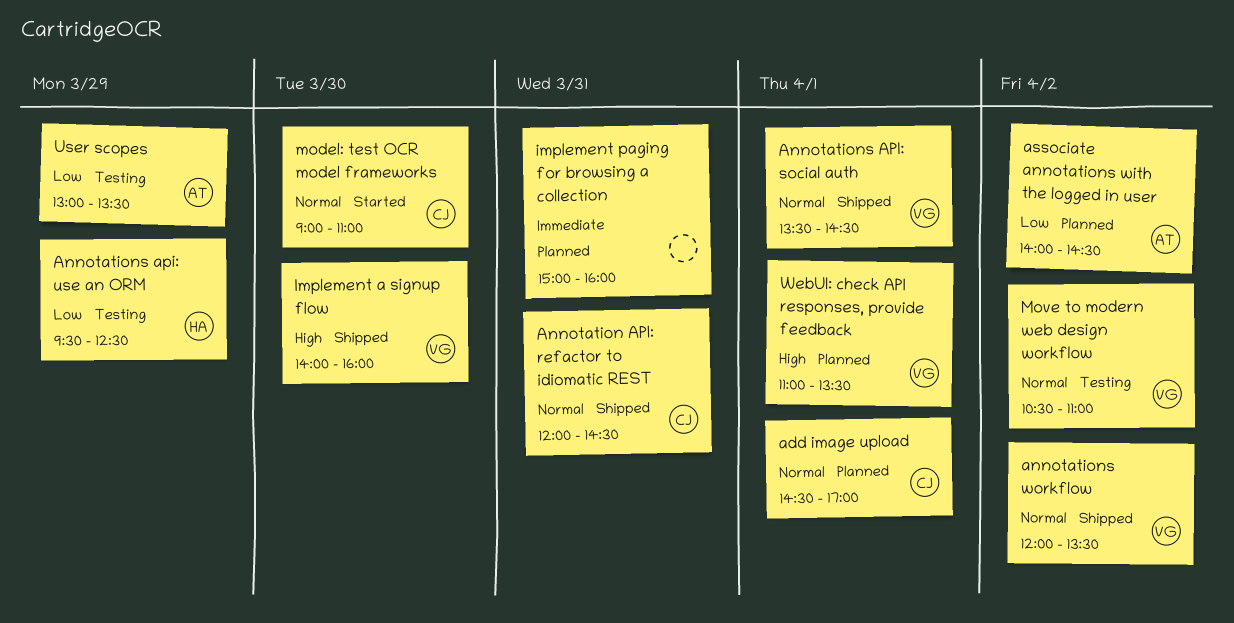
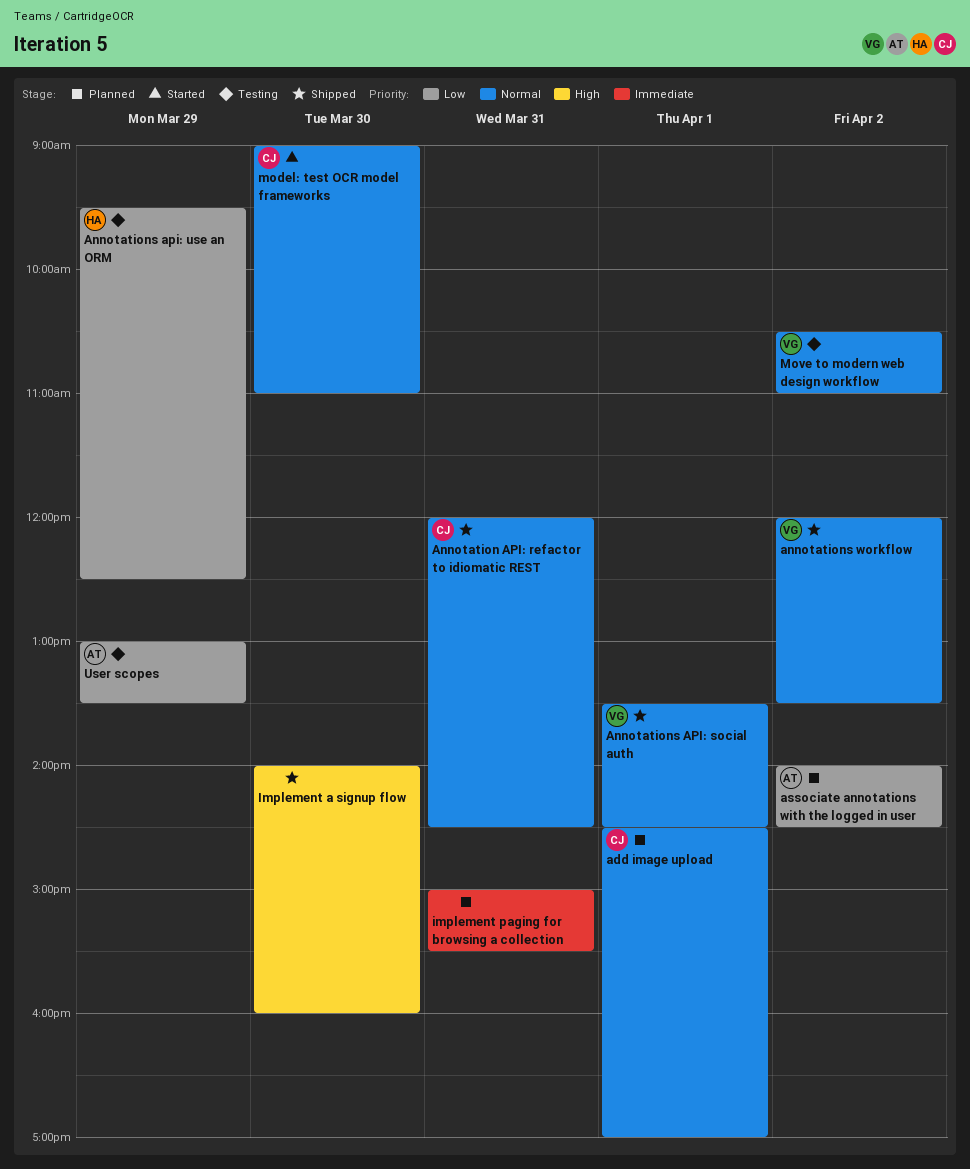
Implement a signup flow, owner: VG -> none
implement paging for browsing a collection, ends: 16:00 -> 15:30
WebUI: check API responses, provide feedback: present -> none

